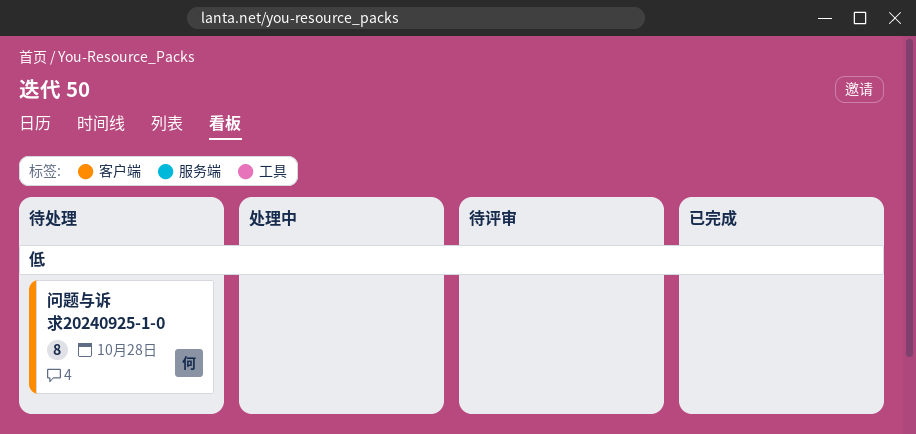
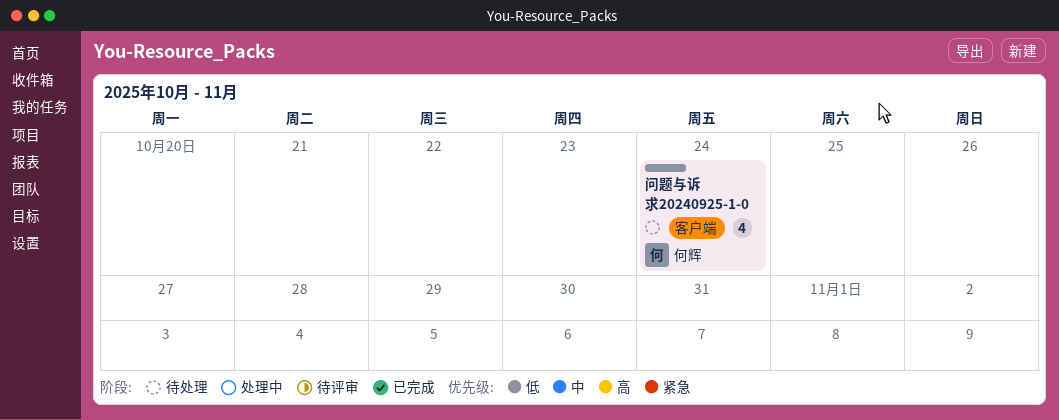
问题与诉求20240925-1-0, estimate: 8 -> 4
问题与诉求20240925-1-0, due: Oct 28 -> Oct 24

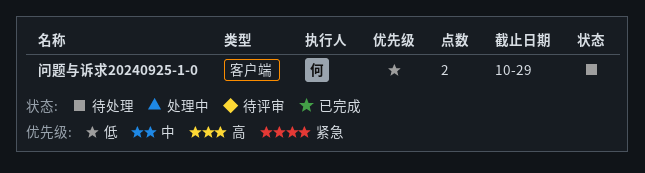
问题与诉求20240925-1-0, estimate: 4 -> 2
问题与诉求20240925-1-0, due: Oct 24 -> Oct 29

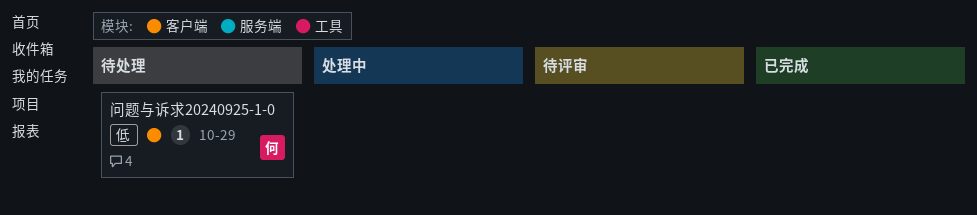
问题与诉求20240925-1-0, estimate: 2 -> 1

